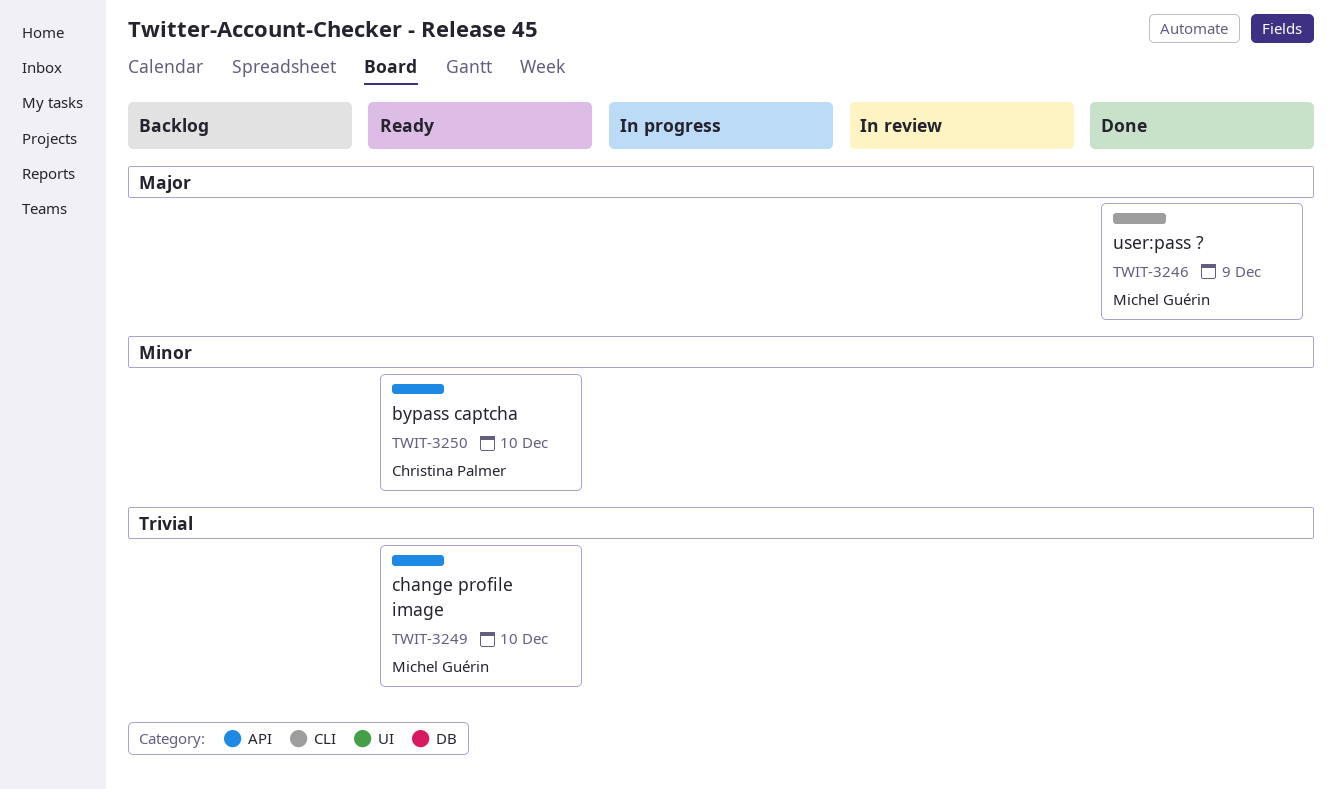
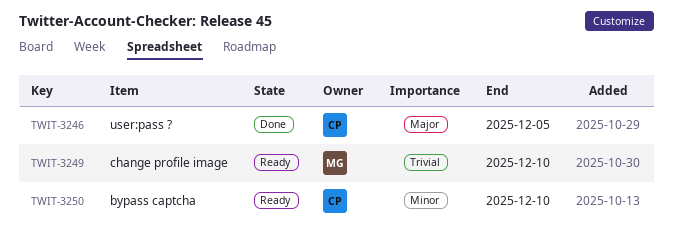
TWIT-3246, owner: Michel Guérin -> Christina Palmer
TWIT-3246, due: Dec 9 -> Dec 5

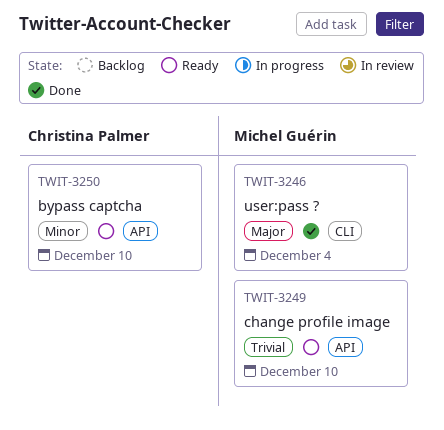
TWIT-3246, owner: Christina Palmer -> Michel Guérin
TWIT-3246, due: Dec 5 -> Dec 4

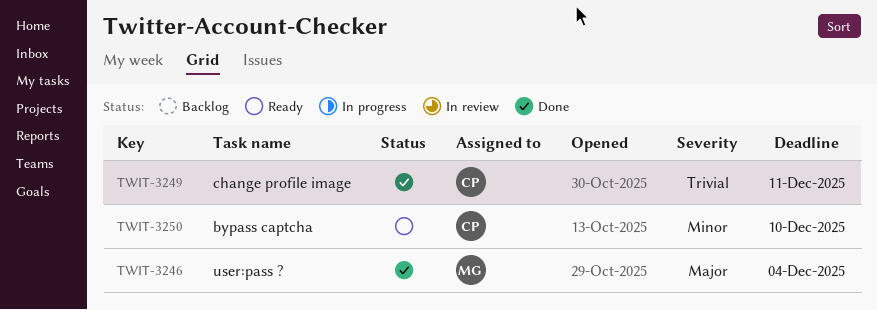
TWIT-3249, status: Ready -> Done
TWIT-3249, owner: Michel Guérin -> Christina Palmer
TWIT-3249, due: Dec 10 -> Dec 11

